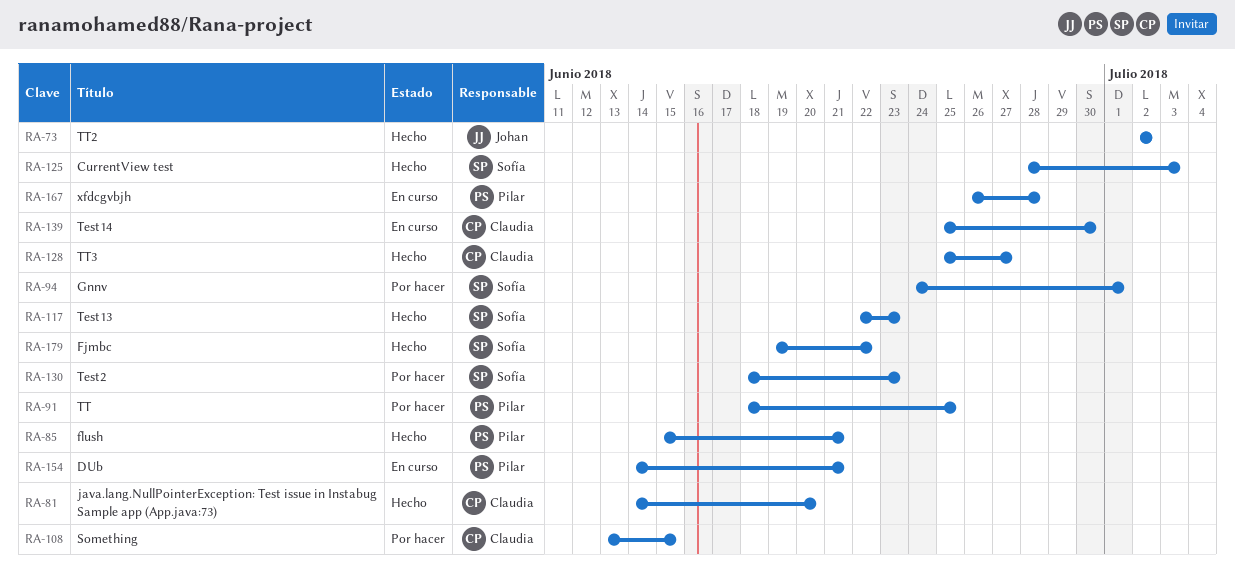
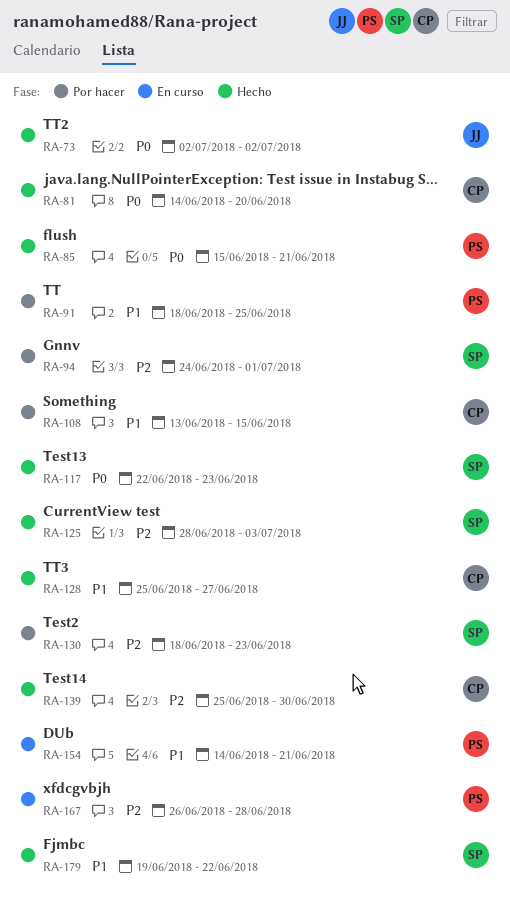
RA-139, status: En curso -> Hecho

